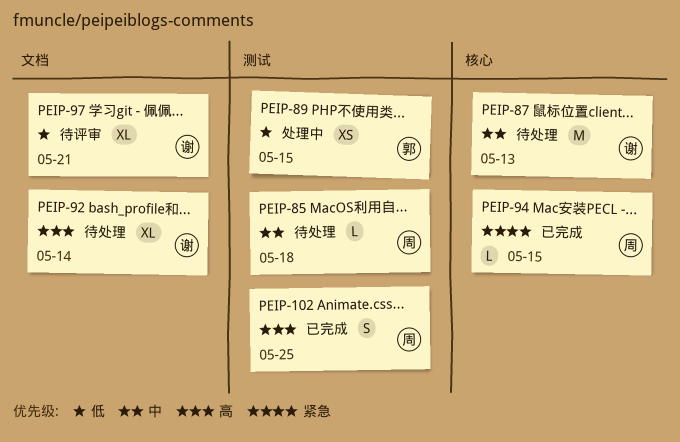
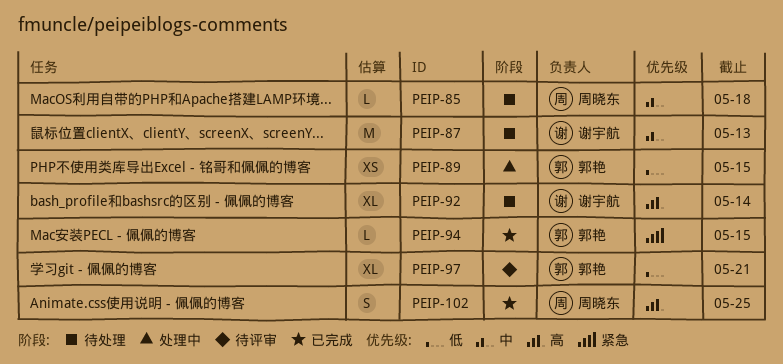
PEIP-94, owner: 周晓东 -> 郭艳
PEIP-97, owner: 谢宇航 -> 郭艳

